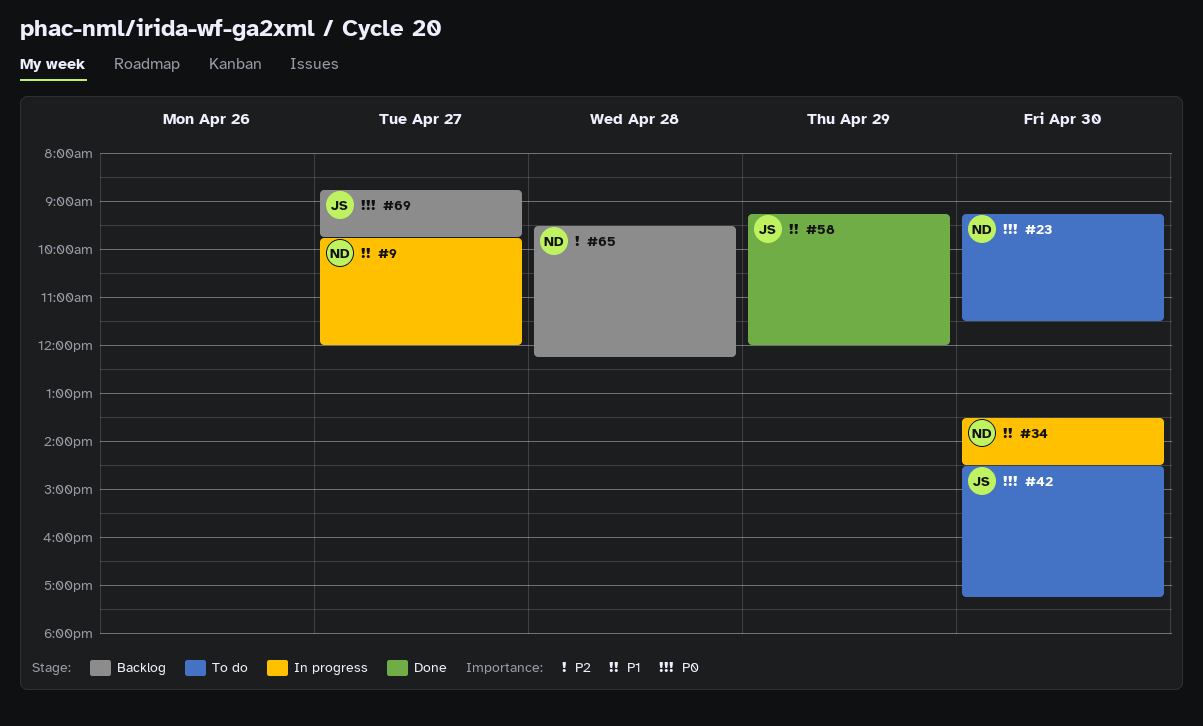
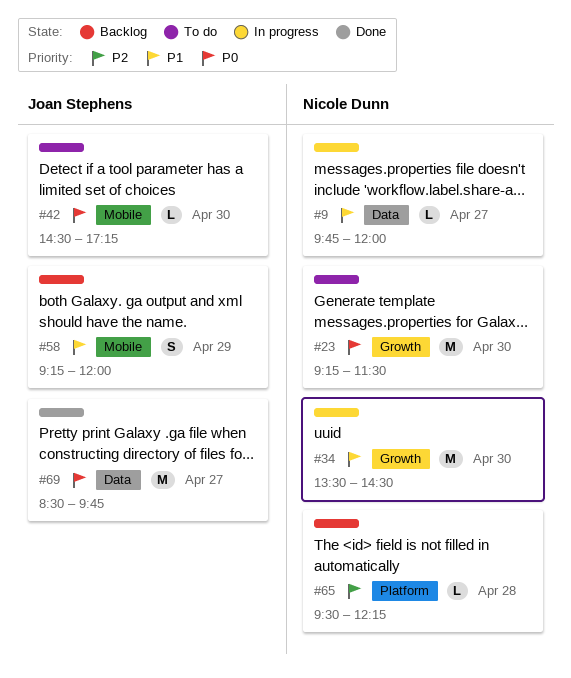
#58, status: Done -> Backlog
#69, status: Backlog -> Done
#69, begins: 08:45 -> 08:30

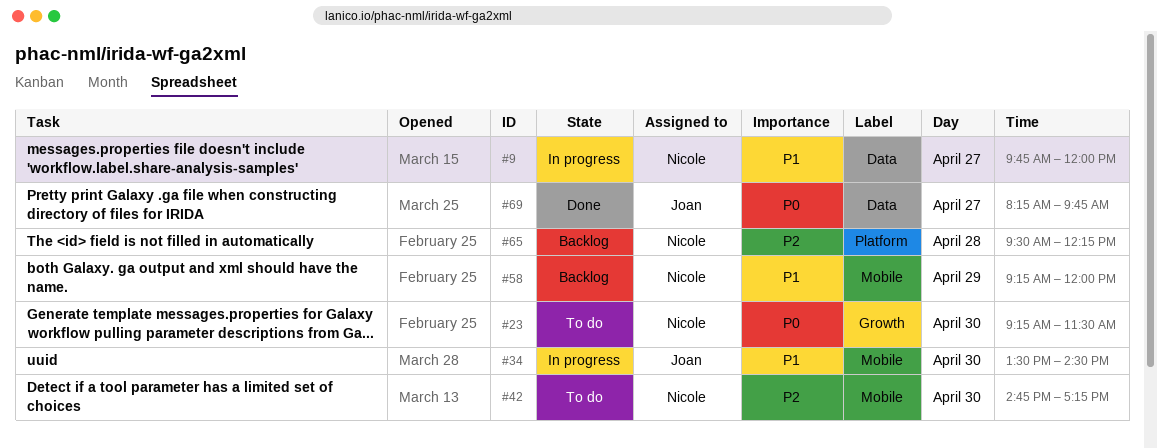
#34, owner: Nicole Dunn -> Joan Stephens
#34, label: Growth -> Mobile
#42, owner: Joan Stephens -> Nicole Dunn
#42, priority: P0 -> P2
#42, begins: 14:30 -> 14:45
#58, owner: Joan Stephens -> Nicole Dunn
#69, begins: 08:30 -> 08:15

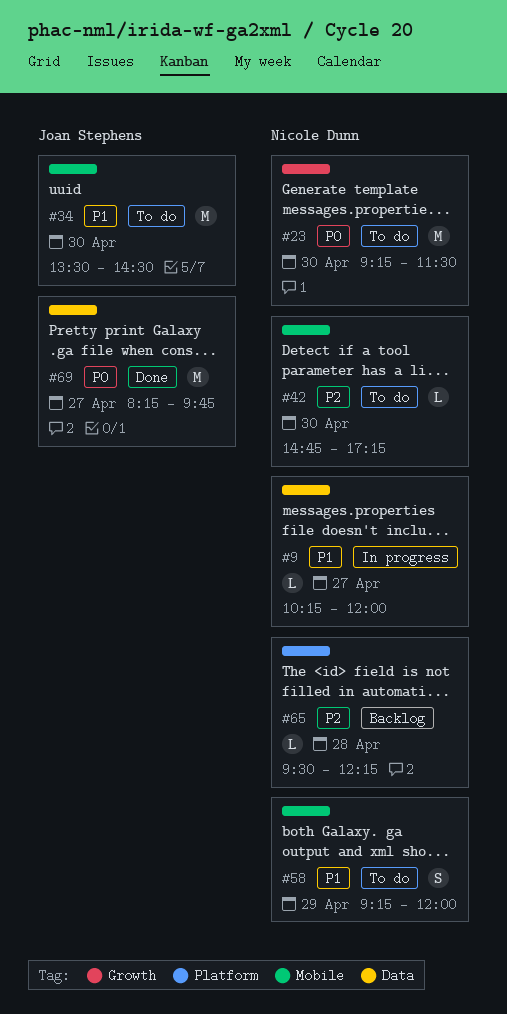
#9, begins: 09:45 -> 10:15
#34, status: In progress -> To do
#58, status: Backlog -> To do

